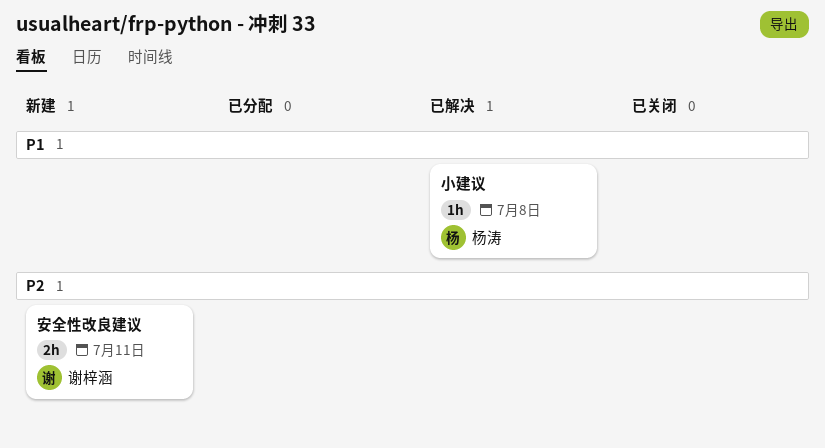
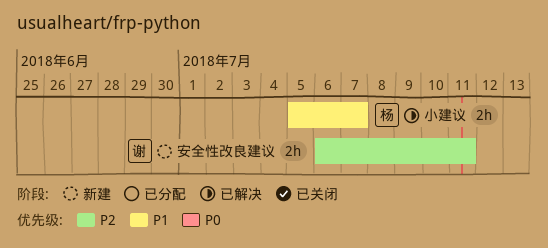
小建议, estimate: 1h -> 2h
小建议, due: Jul 8 -> Jul 7

